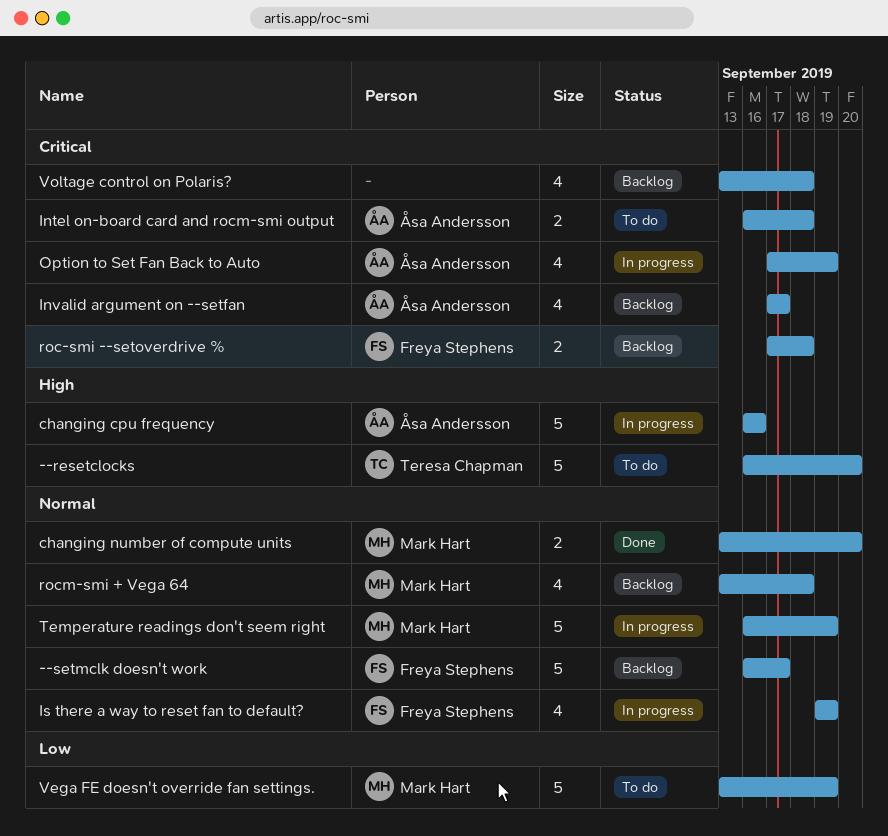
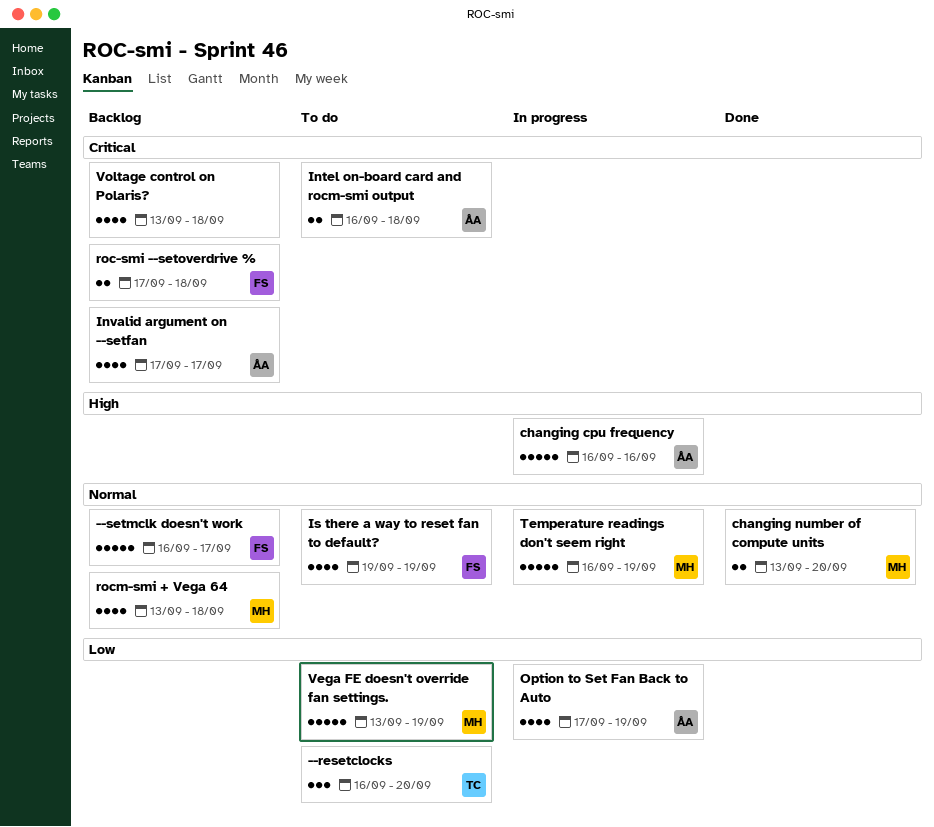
--resetclocks, priority: High -> Low
--resetclocks, estimate: 5 -> 3
Is there a way to reset fan to default?, status: In progress -> To do
Option to Set Fan Back to Auto, priority: Critical -> Low

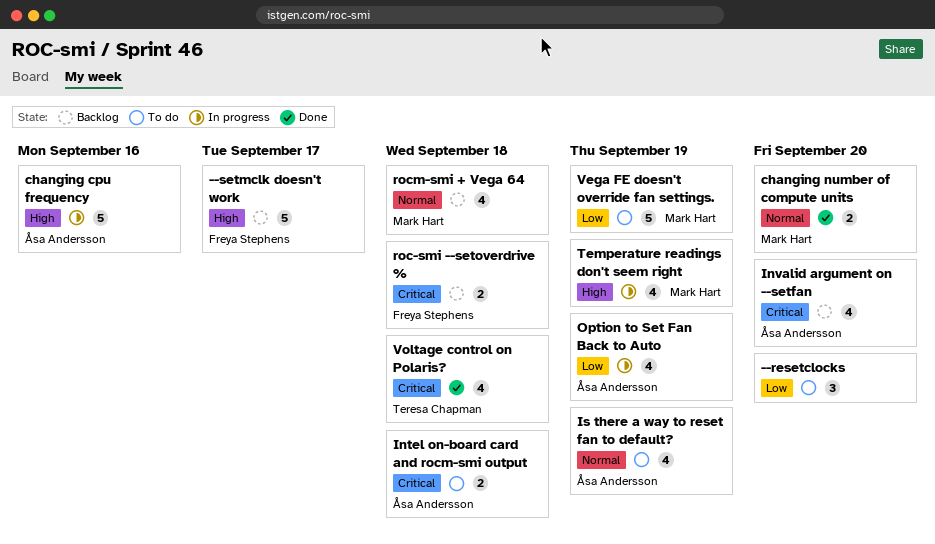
--resetclocks, owner: Teresa Chapman -> none
--setmclk doesn't work, priority: Normal -> High
Invalid argument on --setfan, due: Sep 17 -> Sep 20
Is there a way to reset fan to default?, owner: Freya Stephens -> Åsa Andersson
Temperature readings don't seem right, priority: Normal -> High
Temperature readings don't seem right, estimate: 5 -> 4
Voltage control on Polaris?, status: Backlog -> Done
Voltage control on Polaris?, owner: none -> Teresa Chapman

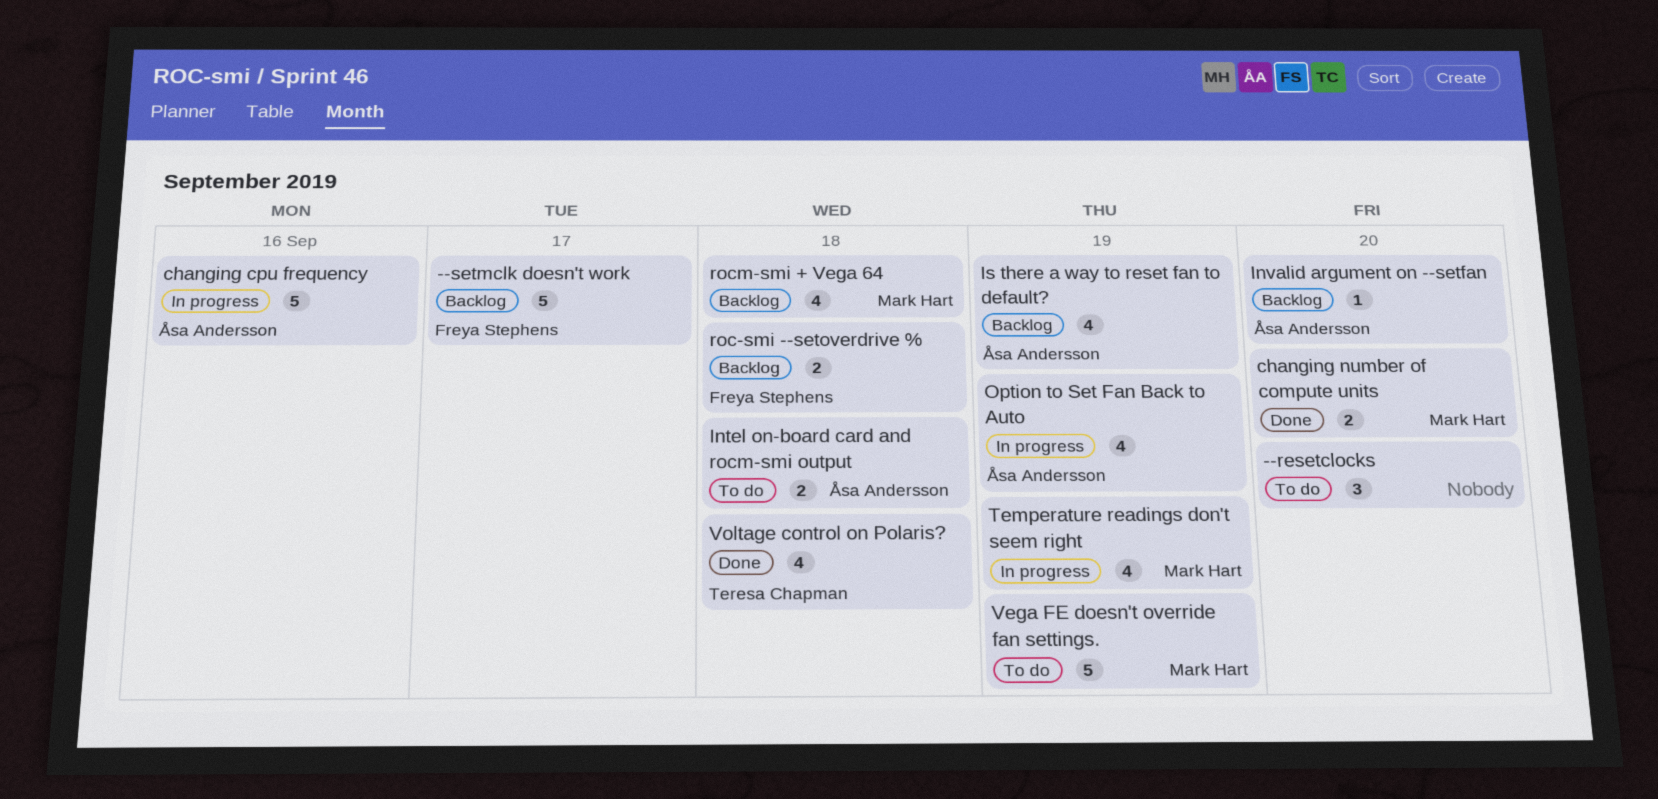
Invalid argument on --setfan, estimate: 4 -> 1
Is there a way to reset fan to default?, status: To do -> Backlog

